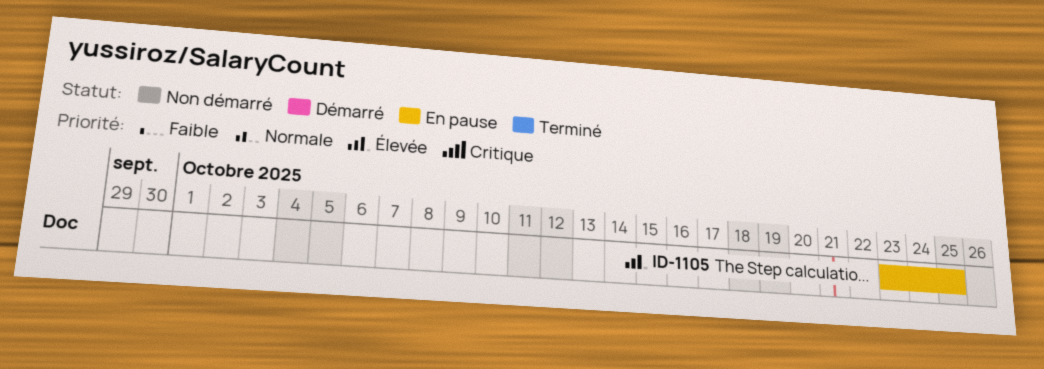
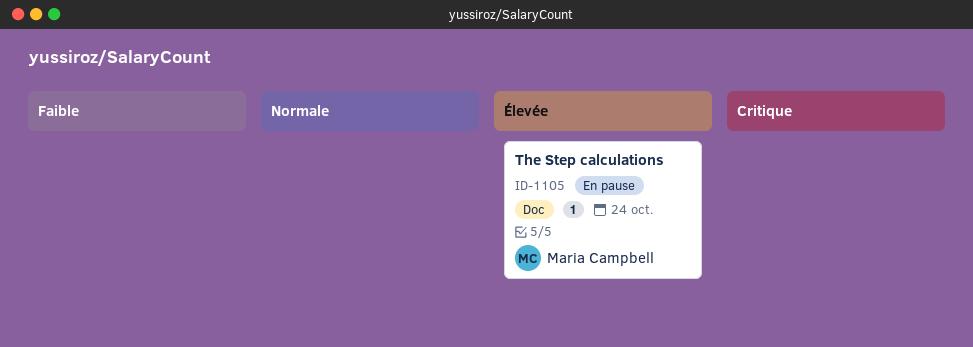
ID-1105, due: Oct 25 -> Oct 24

